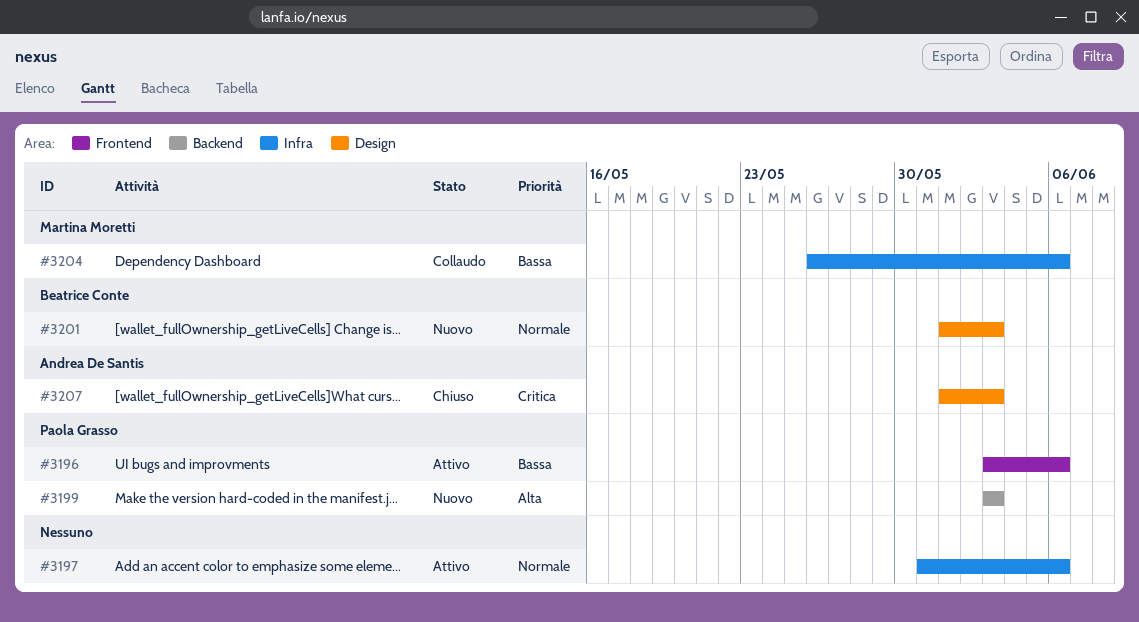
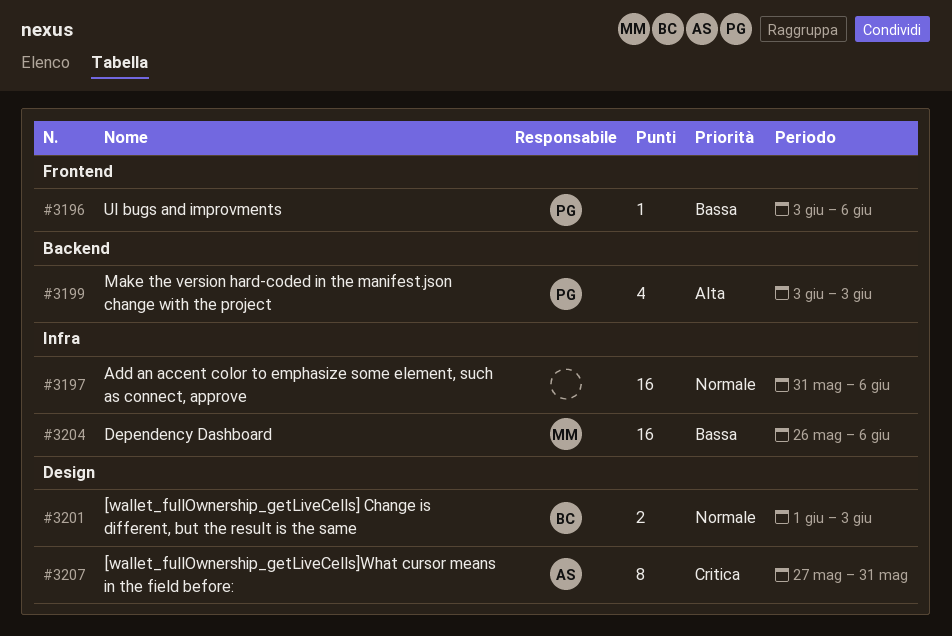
#3207, start: Jun 1 -> May 27
#3207, due: Jun 3 -> May 31

